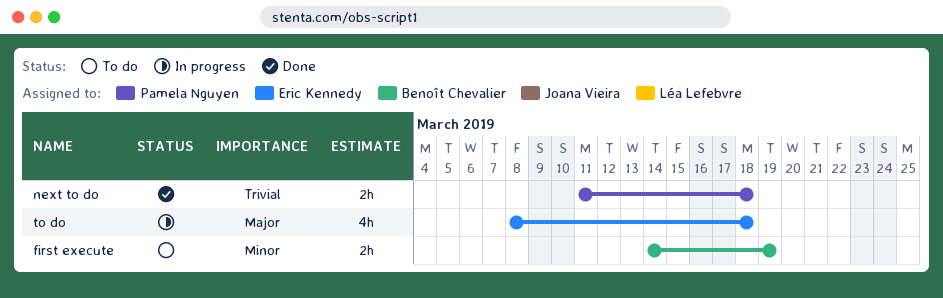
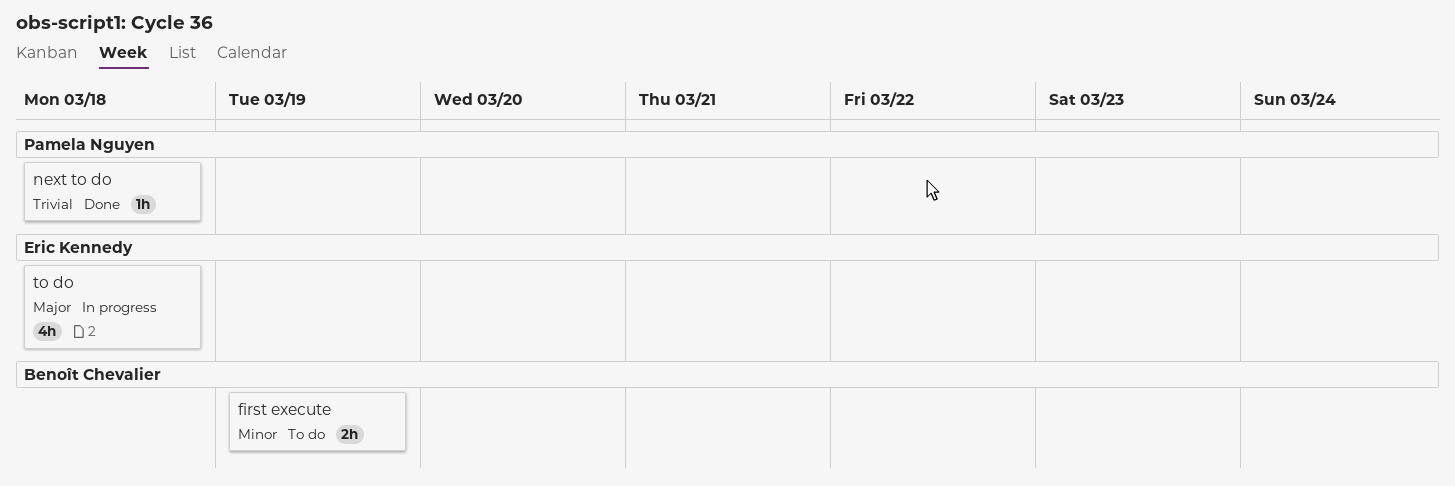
next to do, estimate: 2h -> 1h

